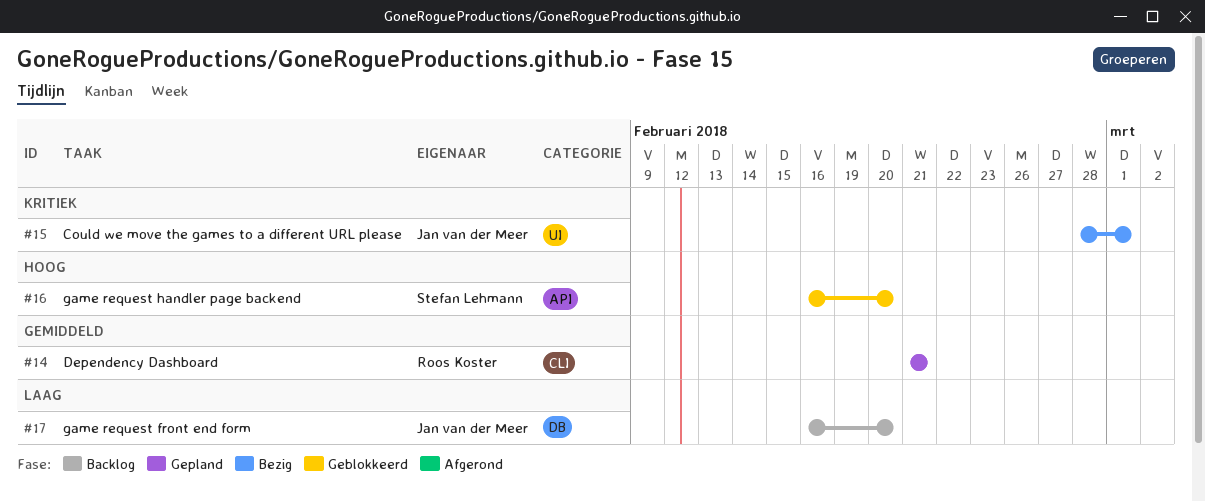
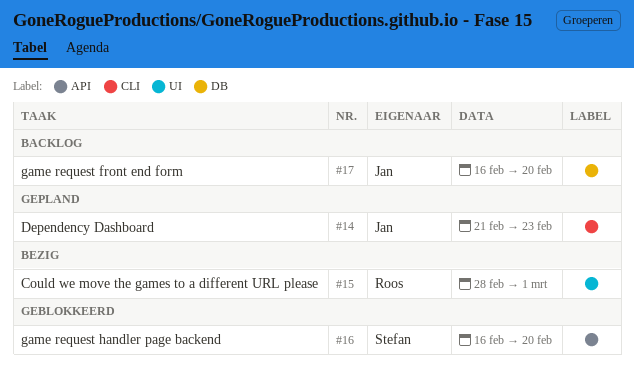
#14, owner: Roos Koster -> Jan van der Meer
#14, due: Feb 21 -> Feb 23
#15, owner: Jan van der Meer -> Roos Koster

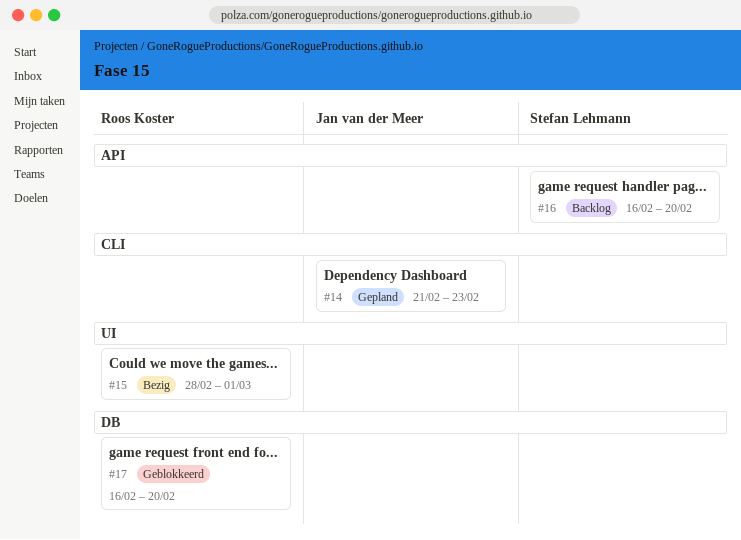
#16, status: Geblokkeerd -> Backlog
#17, status: Backlog -> Geblokkeerd
#17, owner: Jan van der Meer -> Roos Koster

